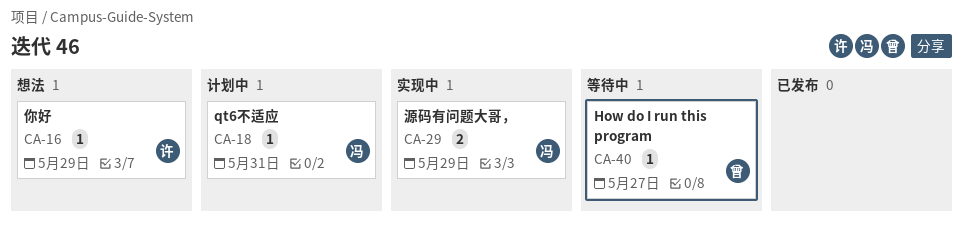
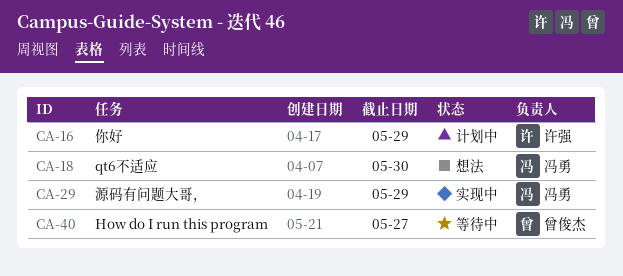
CA-16, status: 想法 -> 计划中
CA-18, status: 计划中 -> 想法
CA-18, due: May 31 -> May 30

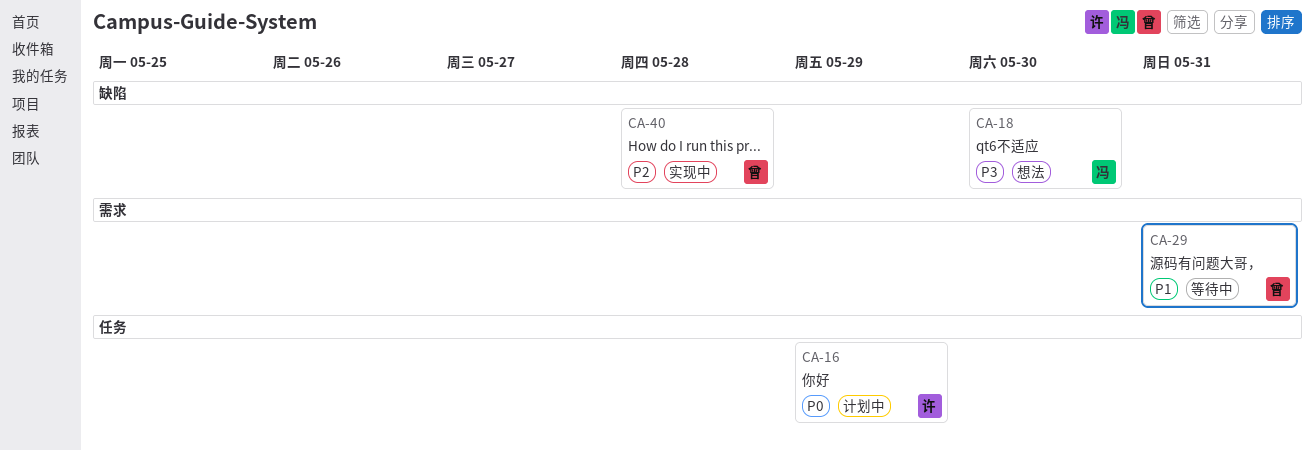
CA-29, status: 实现中 -> 等待中
CA-29, owner: 冯勇 -> 曾俊杰
CA-29, due: May 29 -> May 31
CA-40, status: 等待中 -> 实现中
CA-40, due: May 27 -> May 28

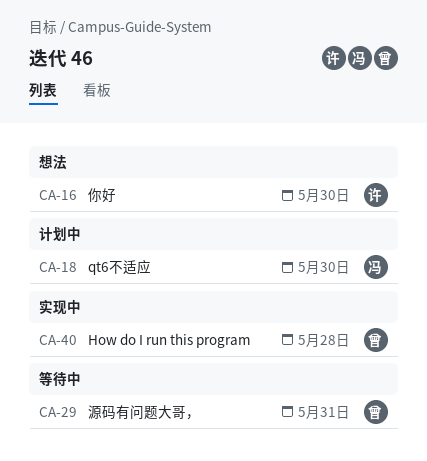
CA-16, status: 计划中 -> 想法
CA-16, due: May 29 -> May 30
CA-18, status: 想法 -> 计划中

